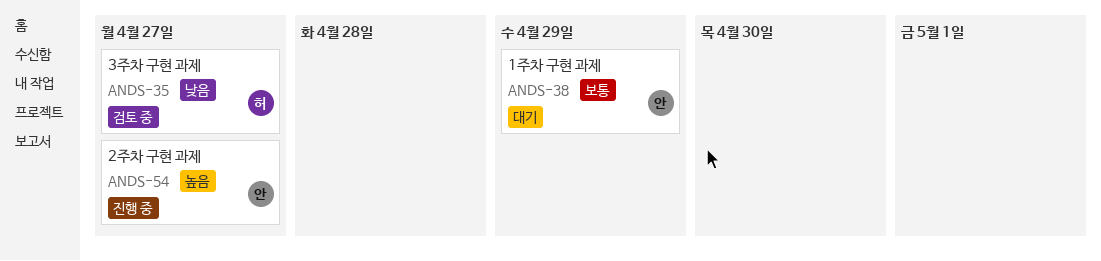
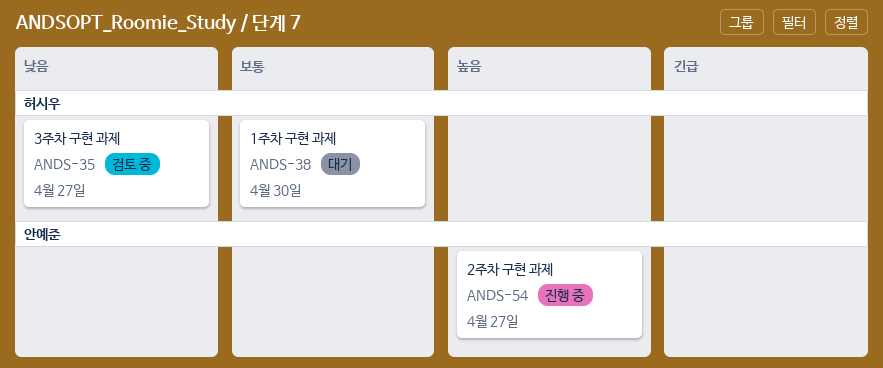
ANDS-38, owner: 안예준 -> 허시우
ANDS-38, due: Apr 29 -> Apr 30

